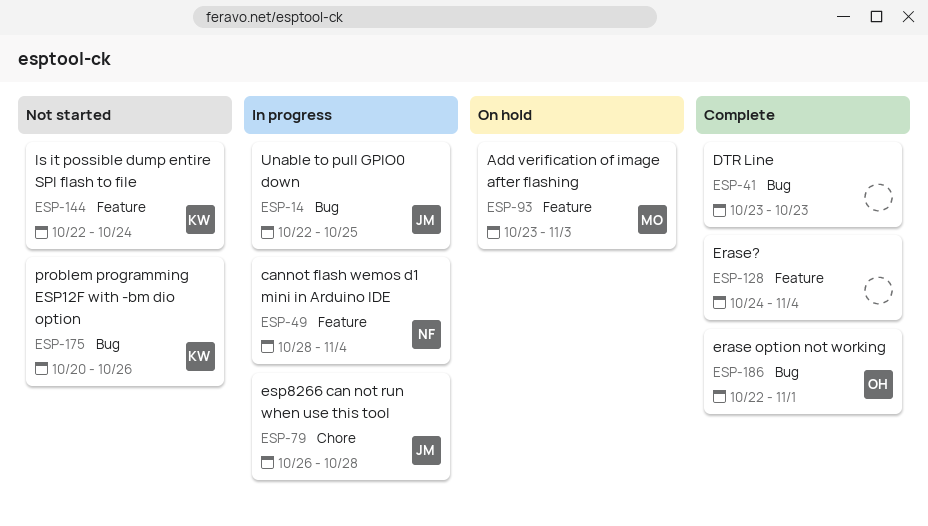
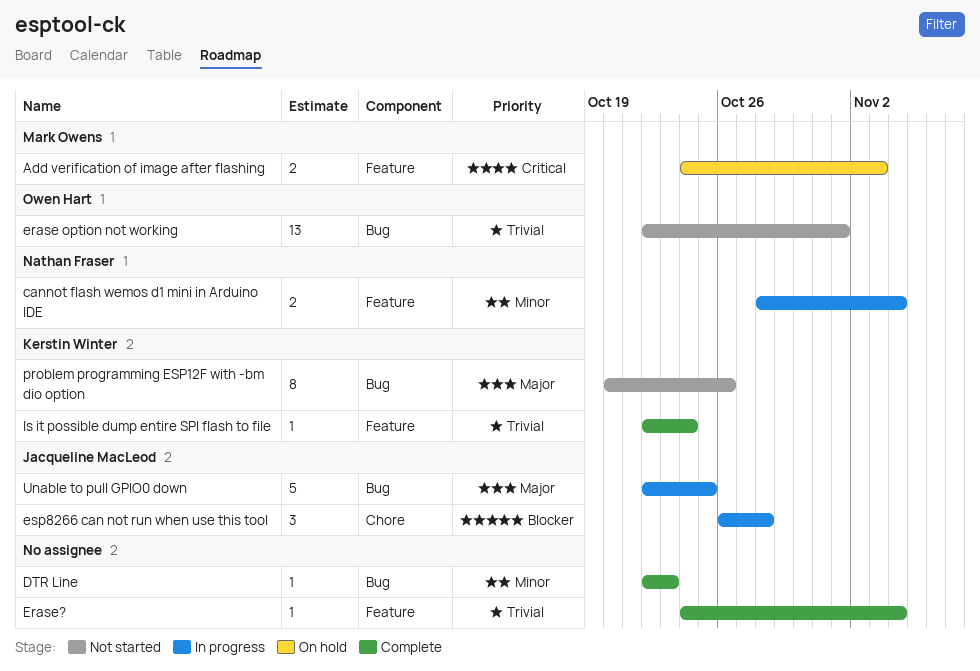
Add verification of image after flashing, start: Oct 23 -> Oct 24
DTR Line, start: Oct 23 -> Oct 22
erase option not working, status: Complete -> Not started
Is it possible dump entire SPI flash to file, status: Not started -> Complete

